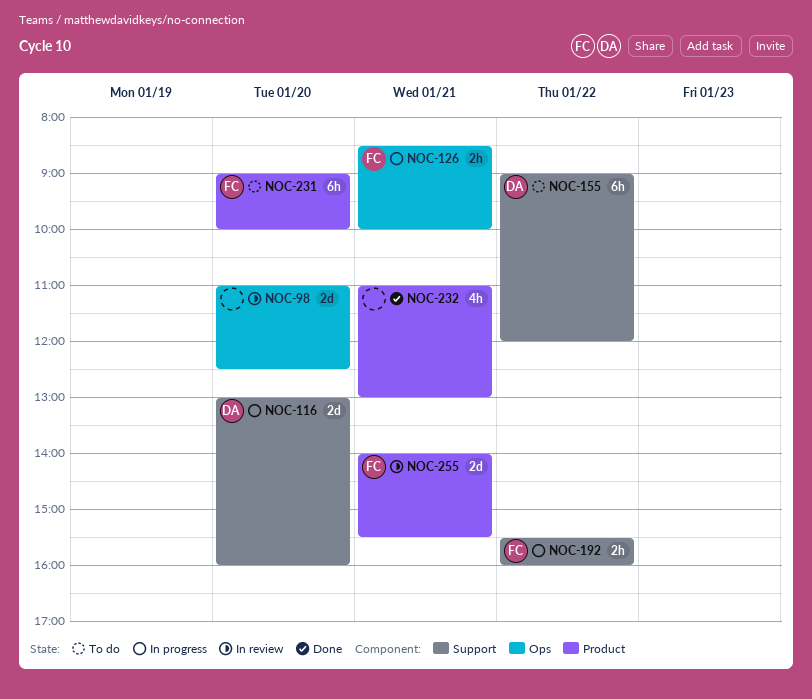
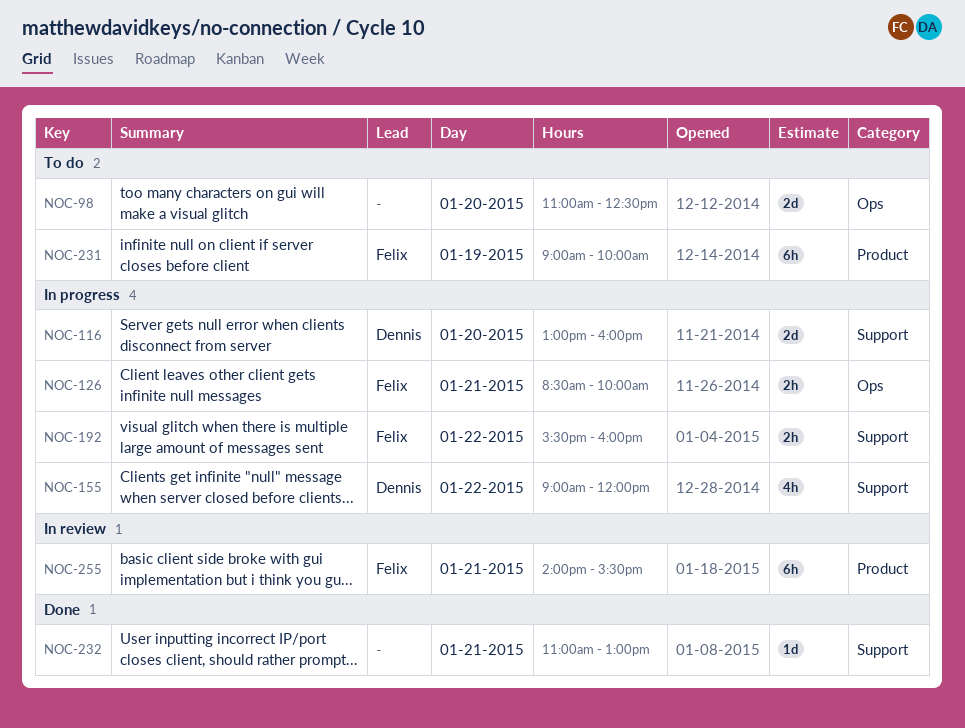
NOC-98, status: In review -> To do
NOC-155, status: To do -> In progress
NOC-155, estimate: 6h -> 4h
NOC-231, day: Jan 20 -> Jan 19
NOC-232, label: Product -> Support
NOC-232, estimate: 4h -> 1d
NOC-255, estimate: 2d -> 6h

